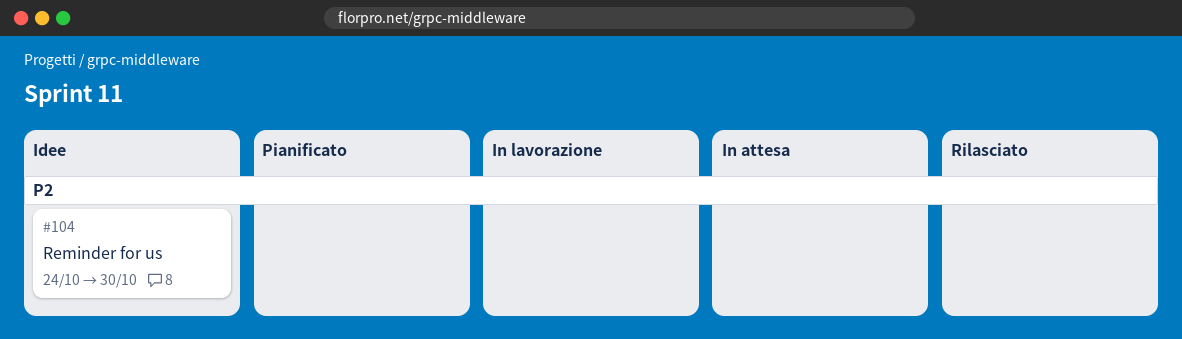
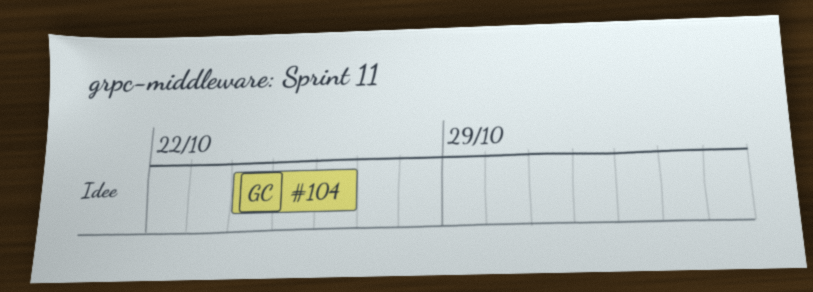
#104, due: Oct 30 -> Oct 26

